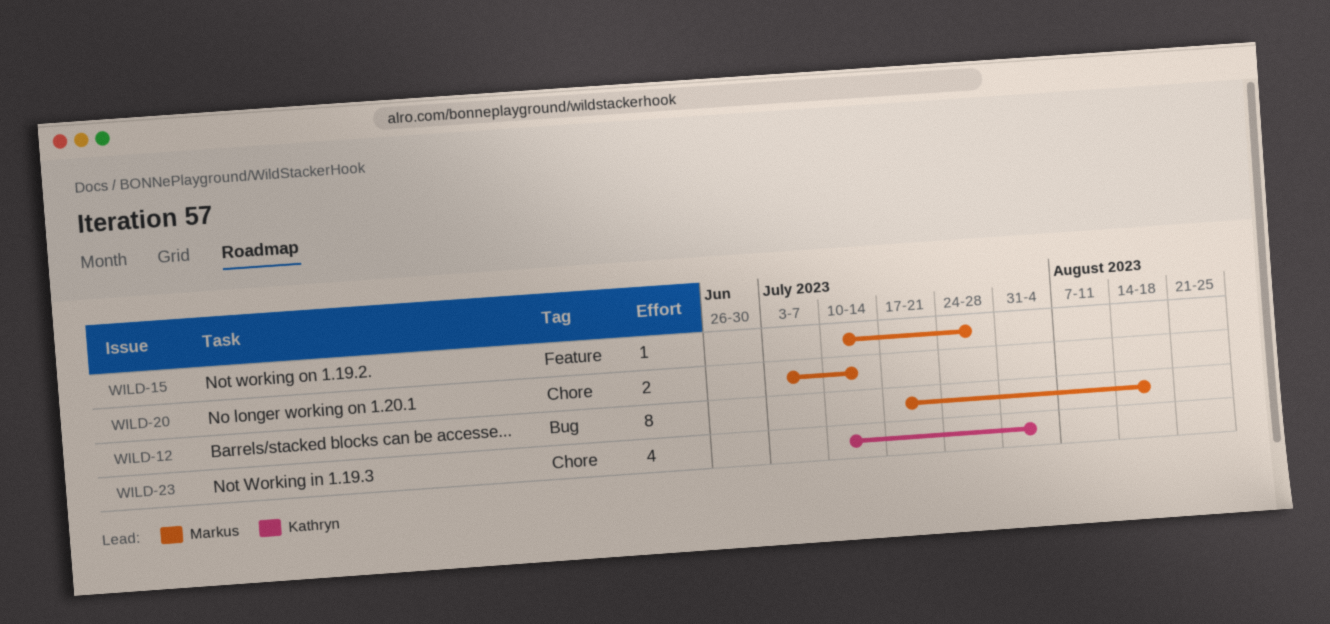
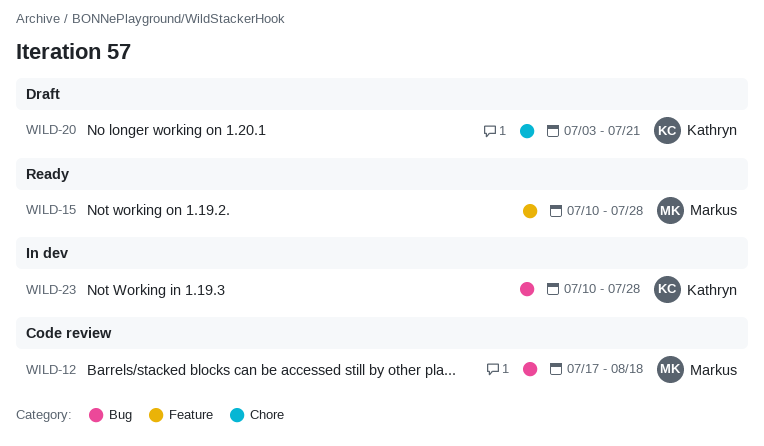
WILD-20, owner: Markus -> Kathryn
WILD-20, due: Jul 14 -> Jul 21
WILD-23, label: Chore -> Bug
WILD-23, due: Aug 4 -> Jul 28

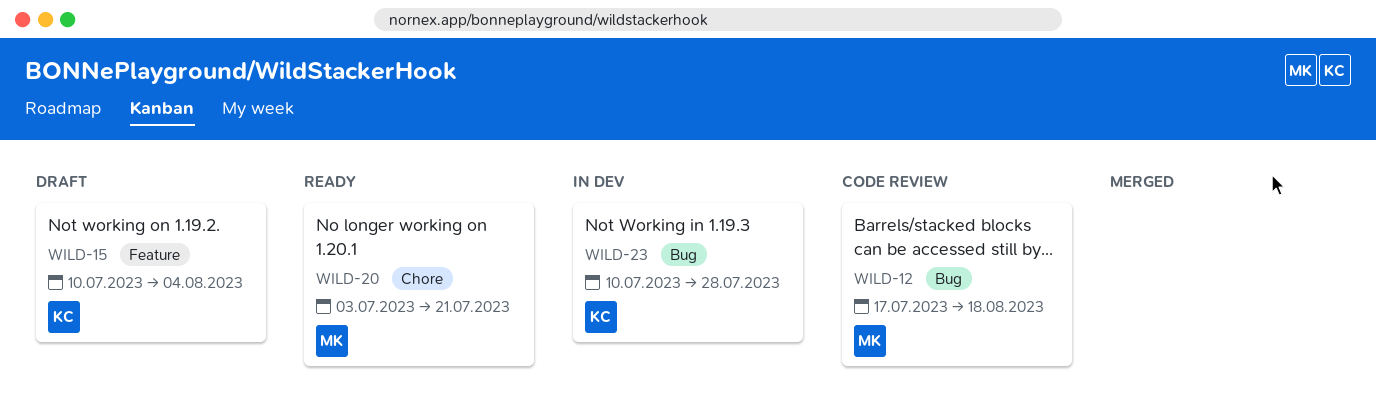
WILD-15, status: Ready -> Draft
WILD-15, owner: Markus -> Kathryn
WILD-15, due: Jul 28 -> Aug 4
WILD-20, status: Draft -> Ready
WILD-20, owner: Kathryn -> Markus

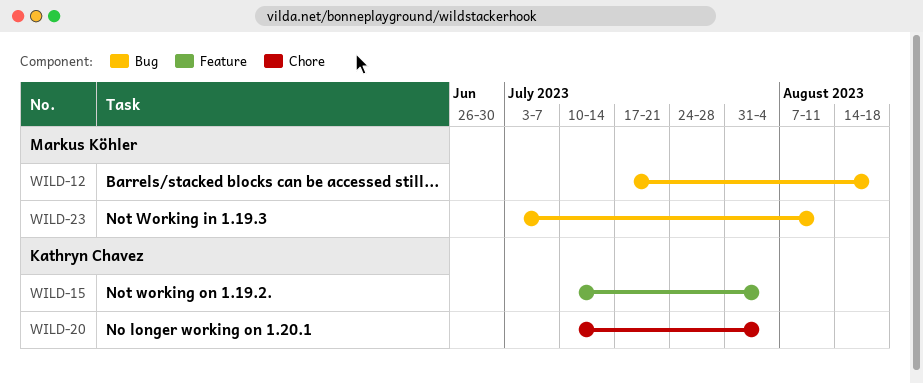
WILD-20, owner: Markus Köhler -> Kathryn Chavez
WILD-20, start: Jul 3 -> Jul 10
WILD-20, due: Jul 21 -> Aug 4
WILD-23, owner: Kathryn Chavez -> Markus Köhler
WILD-23, start: Jul 10 -> Jul 3
WILD-23, due: Jul 28 -> Aug 11

